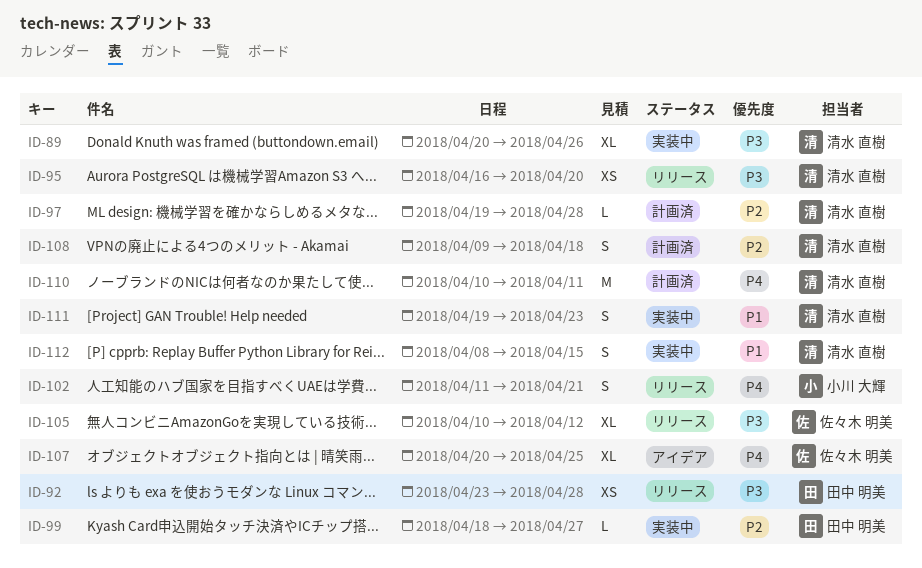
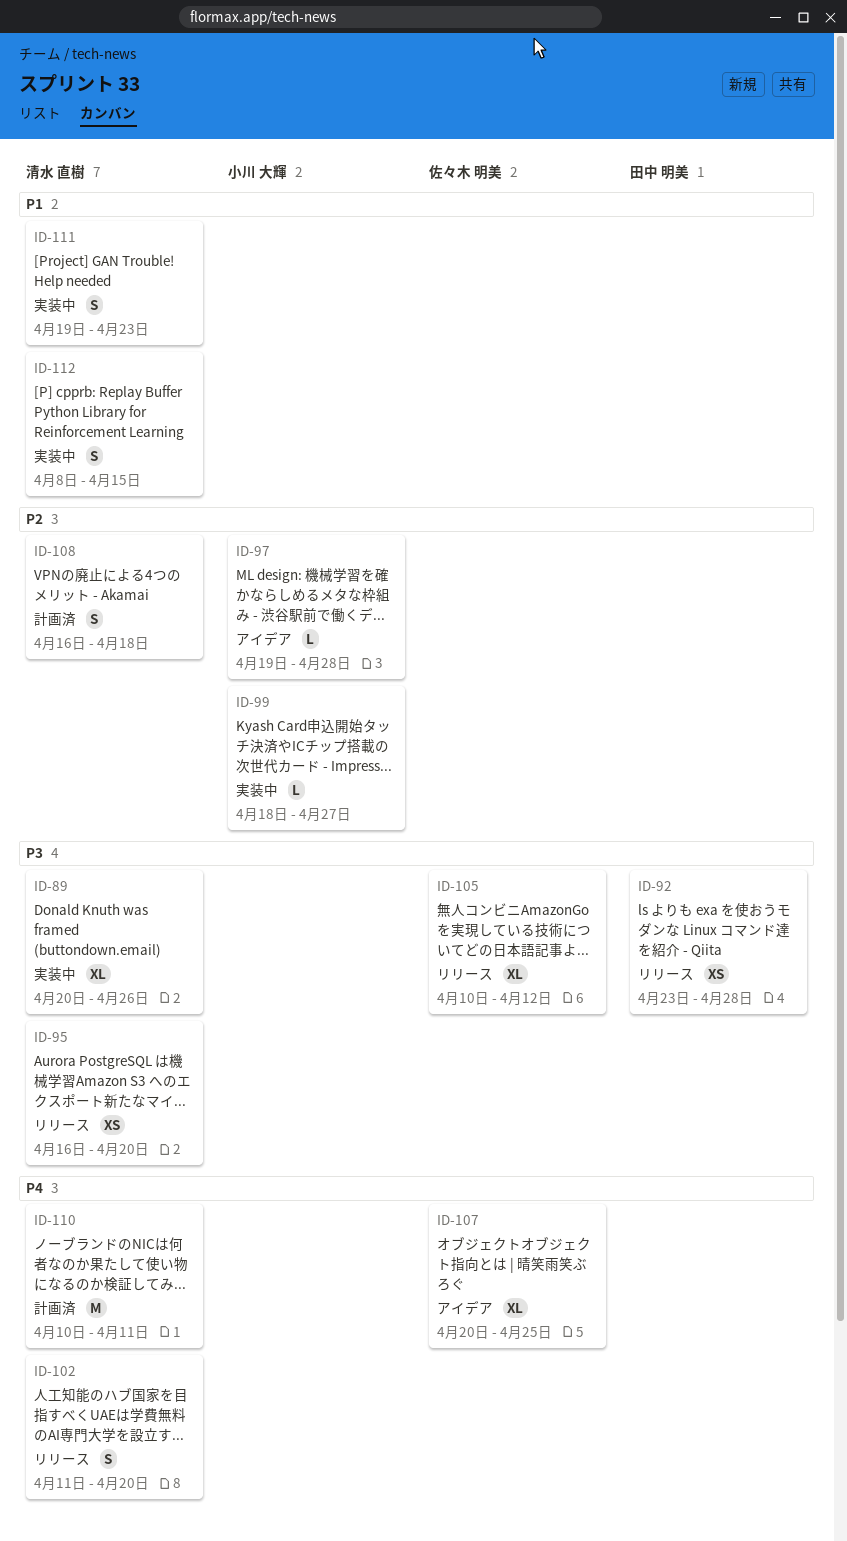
ID-97, status: 計画済 -> アイデア
ID-97, owner: 清水 直樹 -> 小川 大輝
ID-99, owner: 田中 明美 -> 小川 大輝
ID-102, owner: 小川 大輝 -> 清水 直樹
ID-102, due: Apr 21 -> Apr 20
ID-108, start: Apr 9 -> Apr 16

